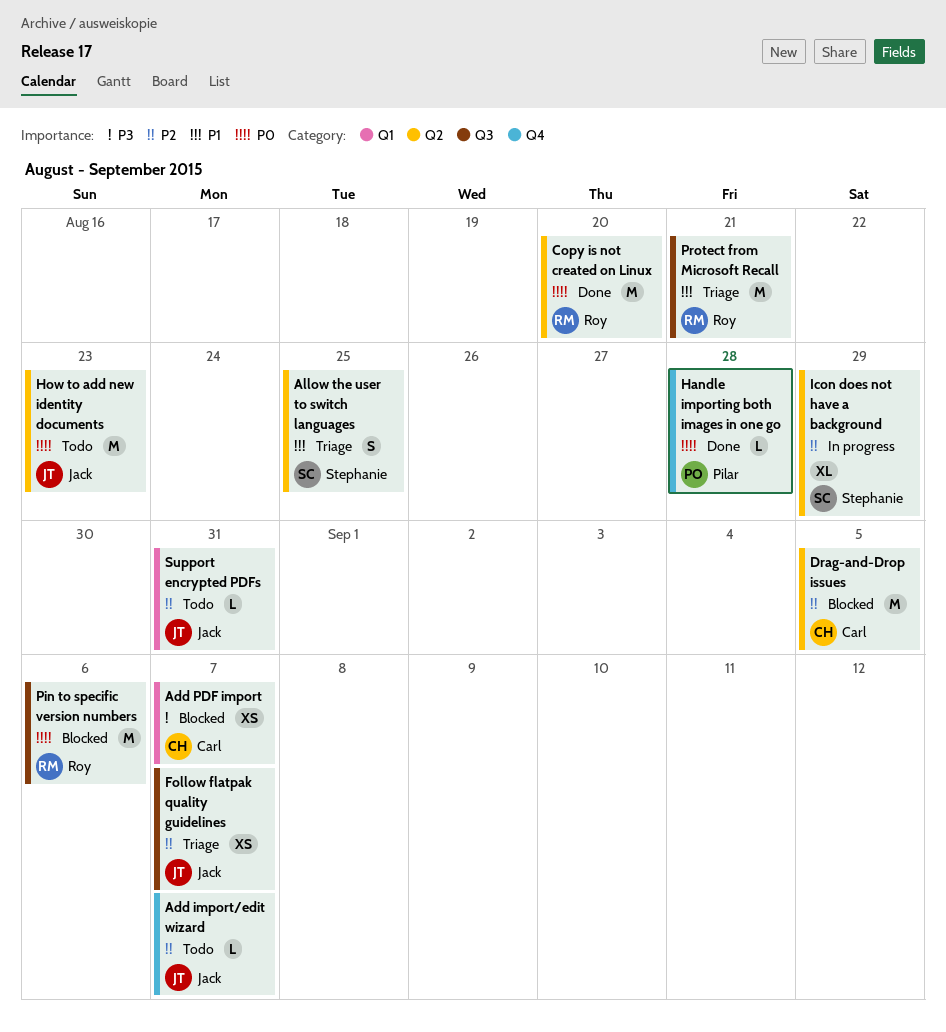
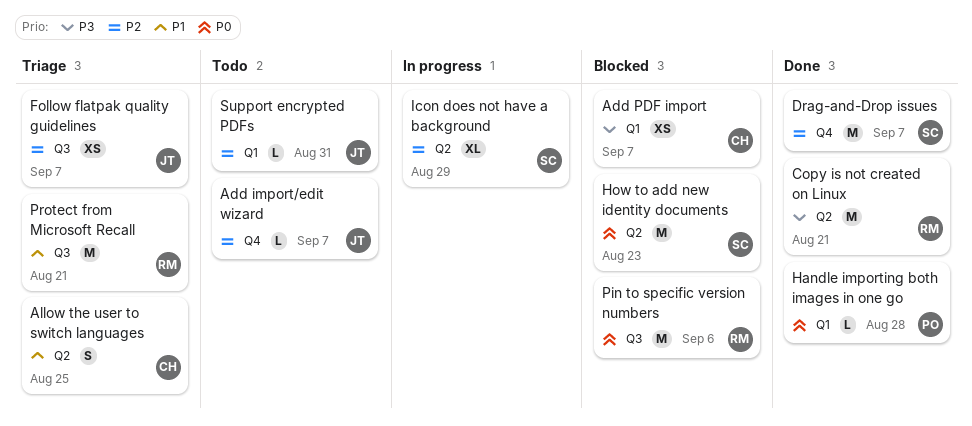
Allow the user to switch languages, owner: Stephanie -> Carl
Copy is not created on Linux, priority: P0 -> P3
Copy is not created on Linux, due: Aug 20 -> Aug 21
Drag-and-Drop issues, status: Blocked -> Done
Drag-and-Drop issues, owner: Carl -> Stephanie
Drag-and-Drop issues, label: Q2 -> Q4
Drag-and-Drop issues, due: Sep 5 -> Sep 7
Handle importing both images in one go, label: Q4 -> Q1
How to add new identity documents, status: Todo -> Blocked
How to add new identity documents, owner: Jack -> Stephanie

